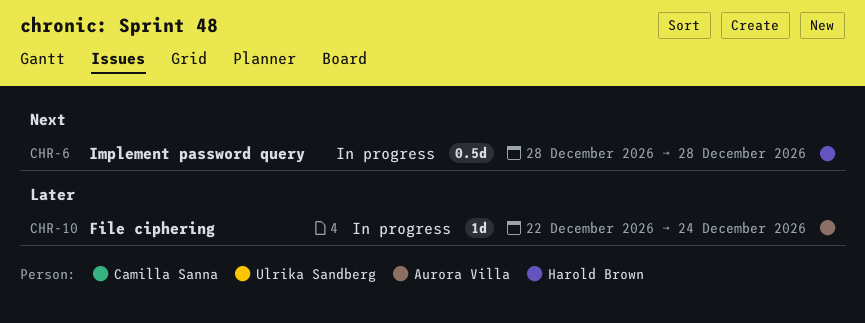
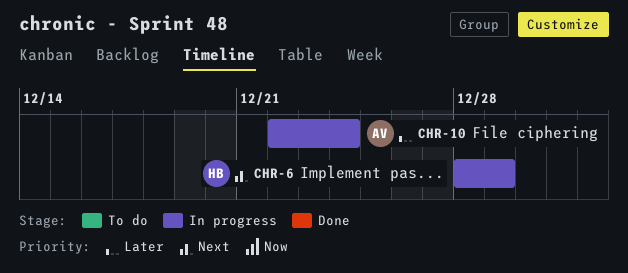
CHR-6, due: Dec 28 -> Dec 29

